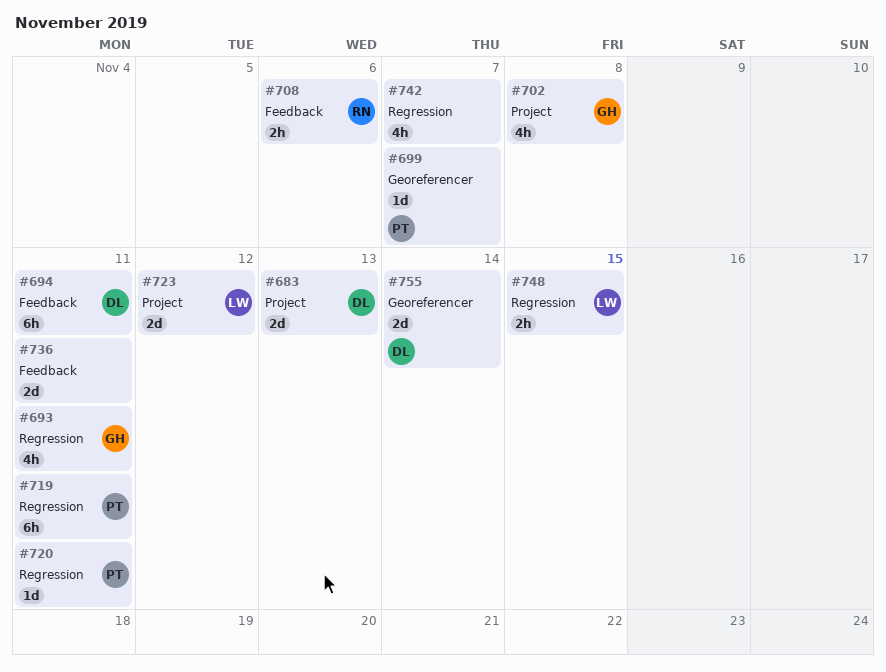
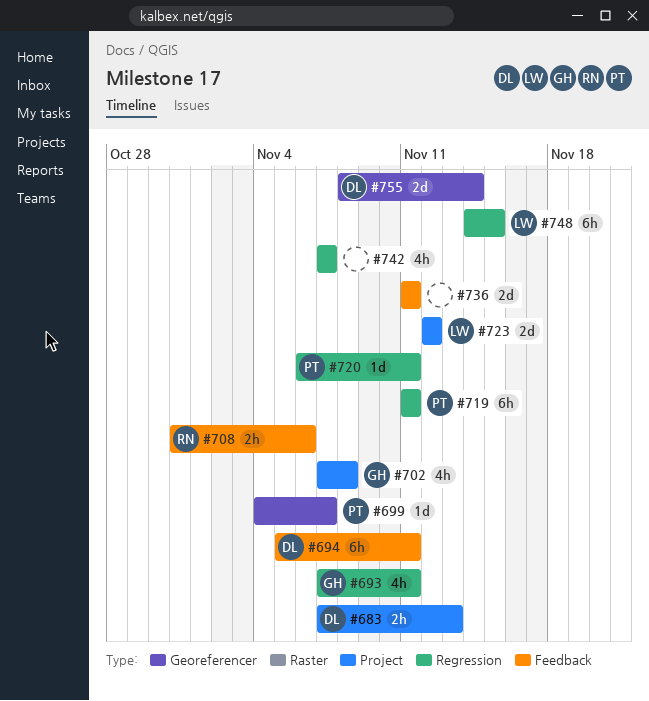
#683, estimate: 2d -> 2h
#748, estimate: 2h -> 6h

